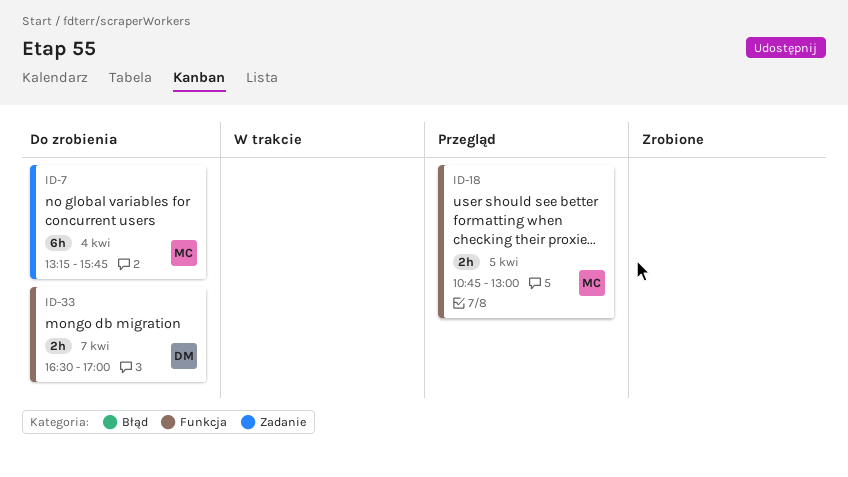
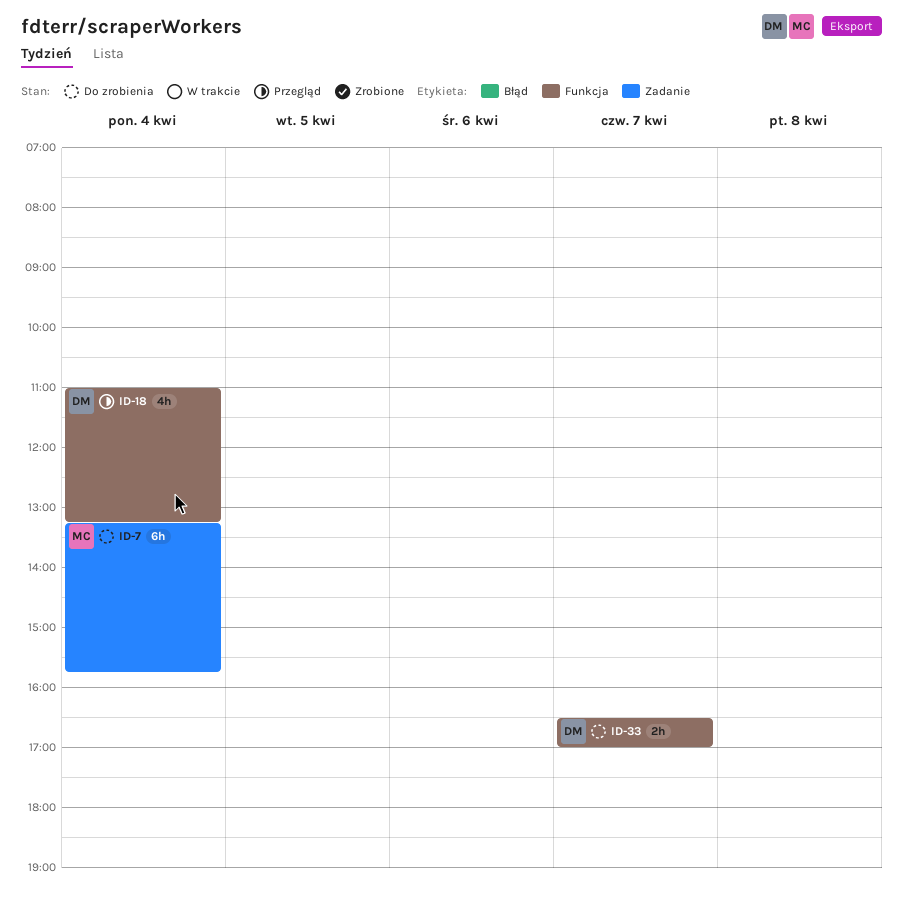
ID-18, owner: MC -> DM
ID-18, estimate: 2h -> 4h
ID-18, day: Apr 5 -> Apr 4
ID-18, begins: 10:45 -> 11:00
ID-18, ends: 13:00 -> 13:15

